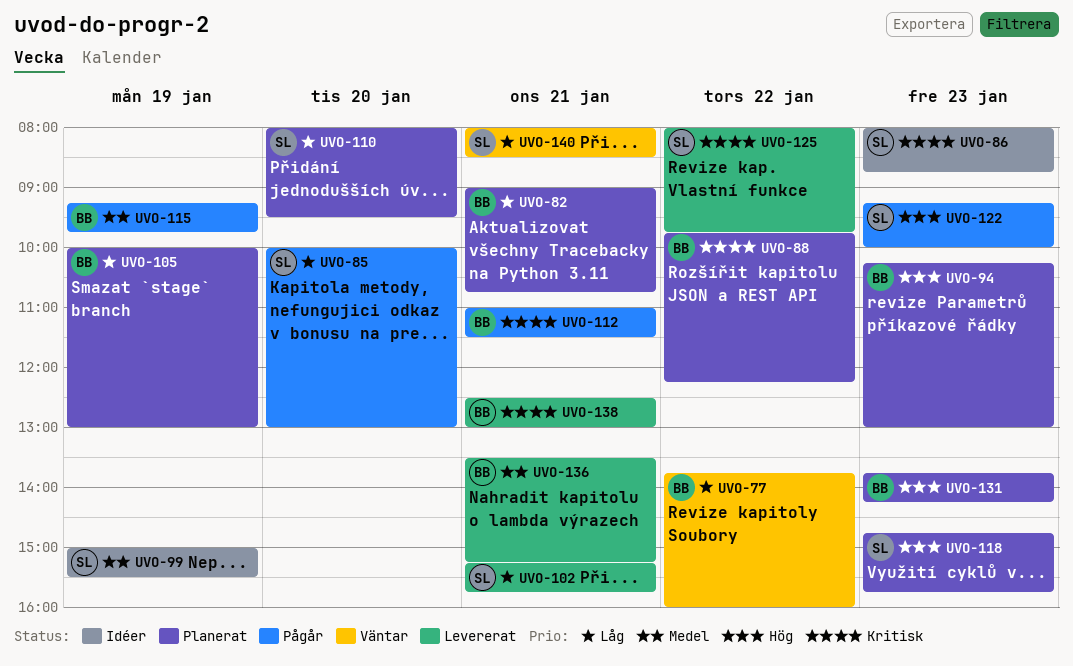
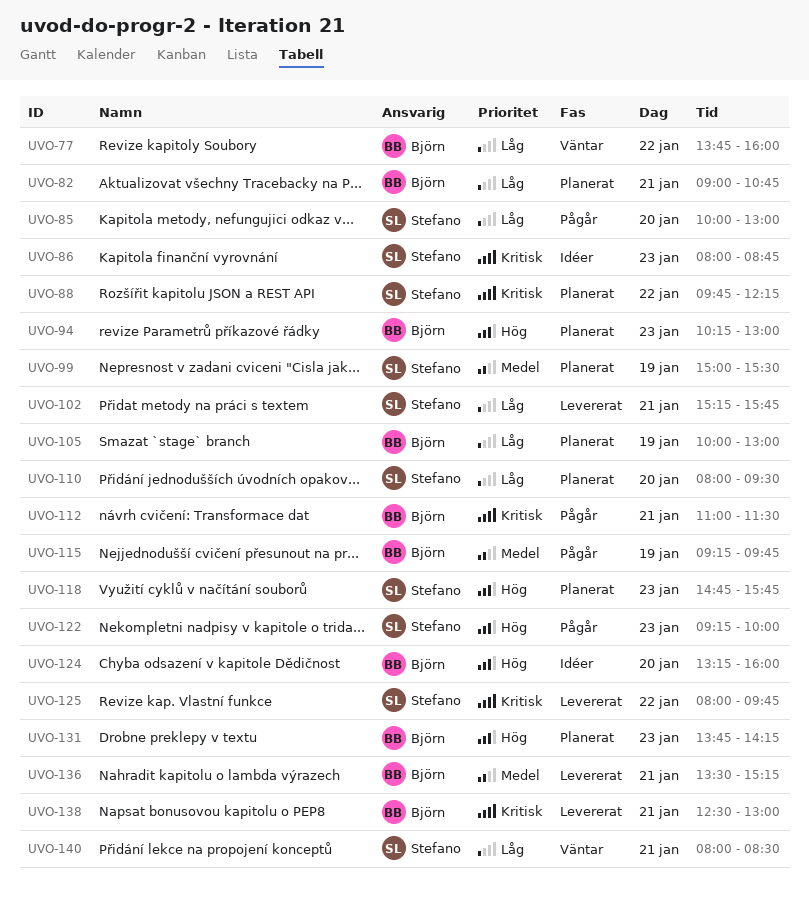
UVO-88, owner: Björn -> Stefano
UVO-99, status: Idéer -> Planerat
UVO-124: none -> present

